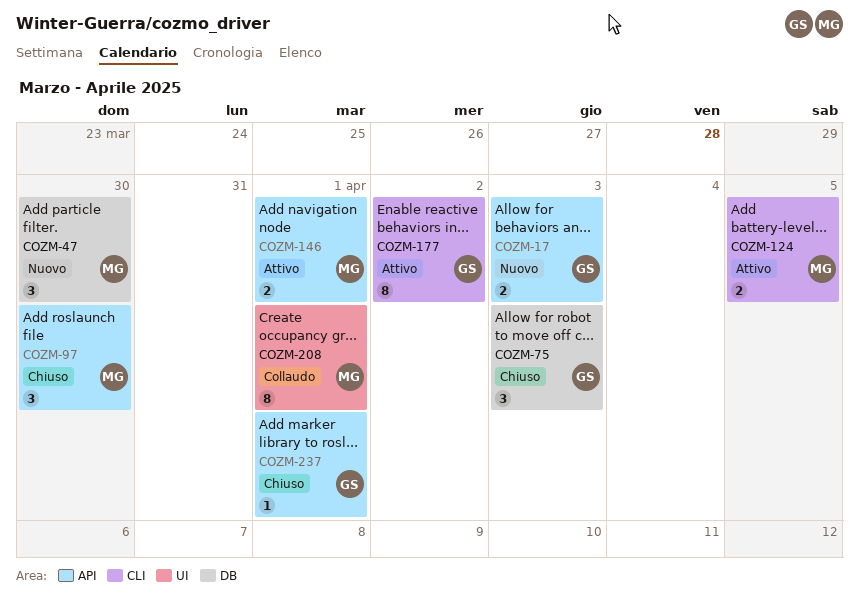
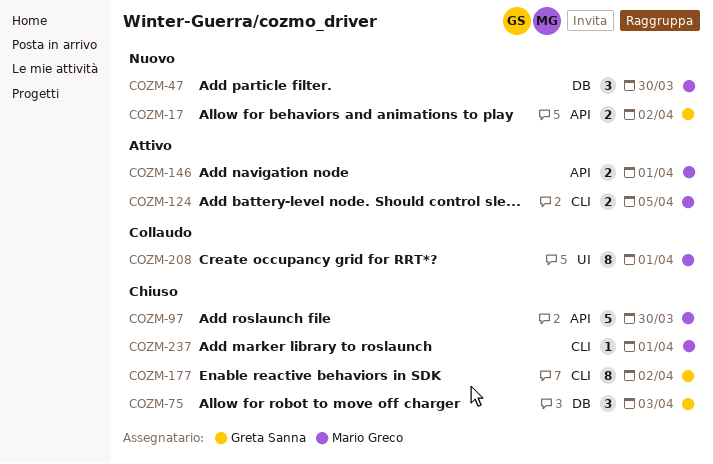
COZM-17, due: Apr 3 -> Apr 2
COZM-97, estimate: 3 -> 5
COZM-177, status: Attivo -> Chiuso
COZM-237, owner: Greta Sanna -> Mario Greco
COZM-237, label: API -> CLI

